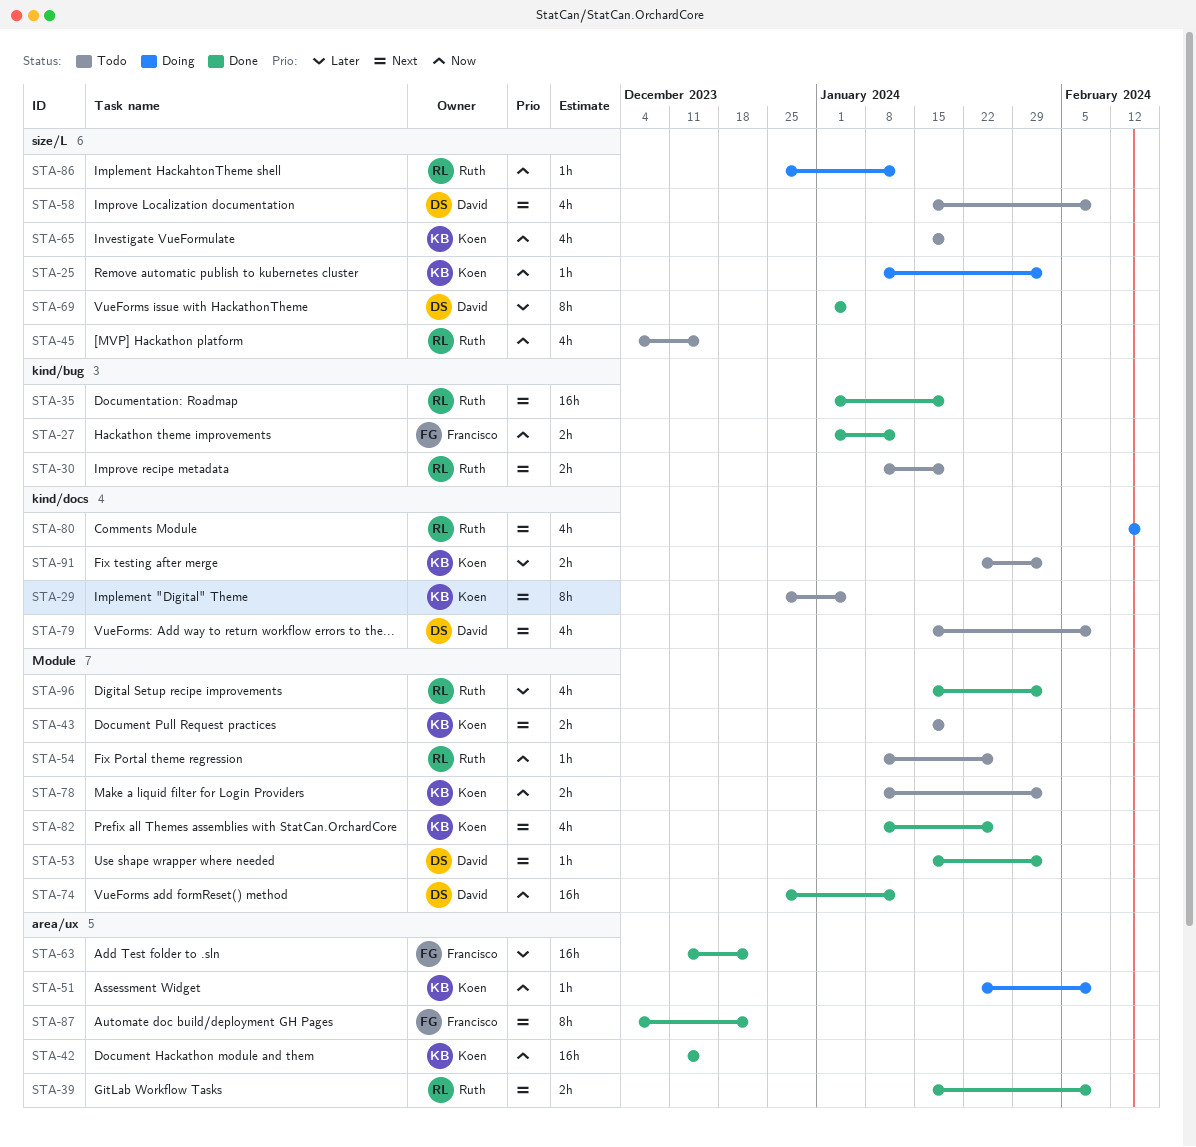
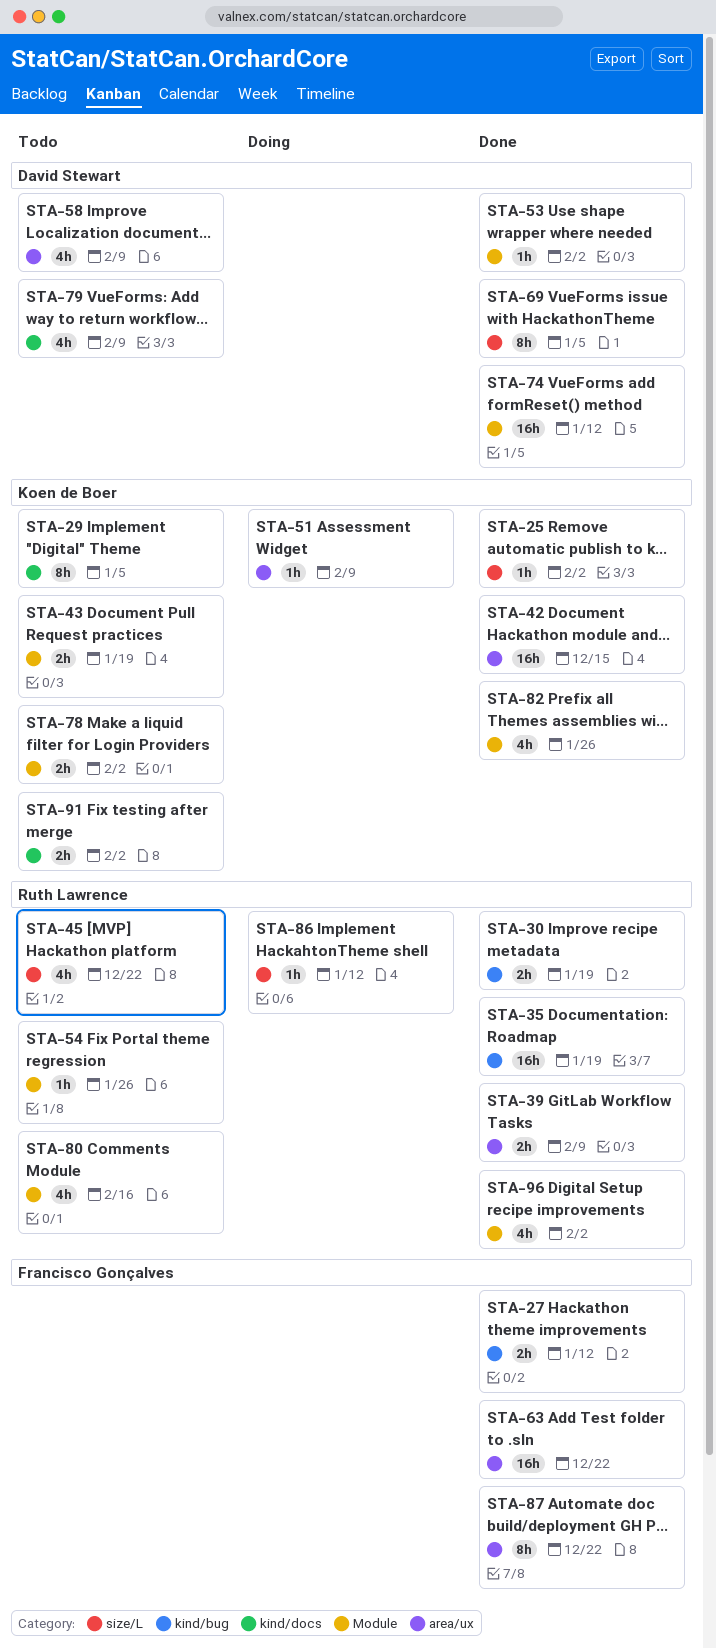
STA-25, status: Doing -> Done
STA-30, status: Todo -> Done
STA-45, due: Dec 15 -> Dec 22
STA-58, label: size/L -> area/ux
STA-65: present -> none
STA-80, status: Doing -> Todo
STA-80, label: kind/docs -> Module

